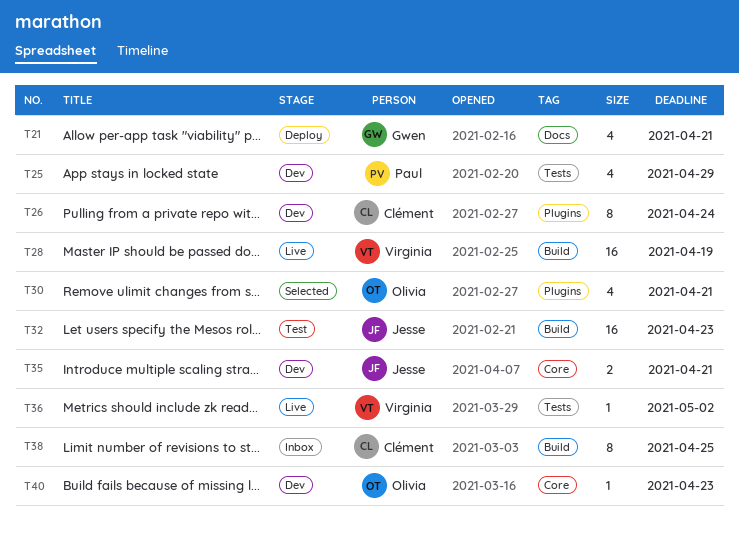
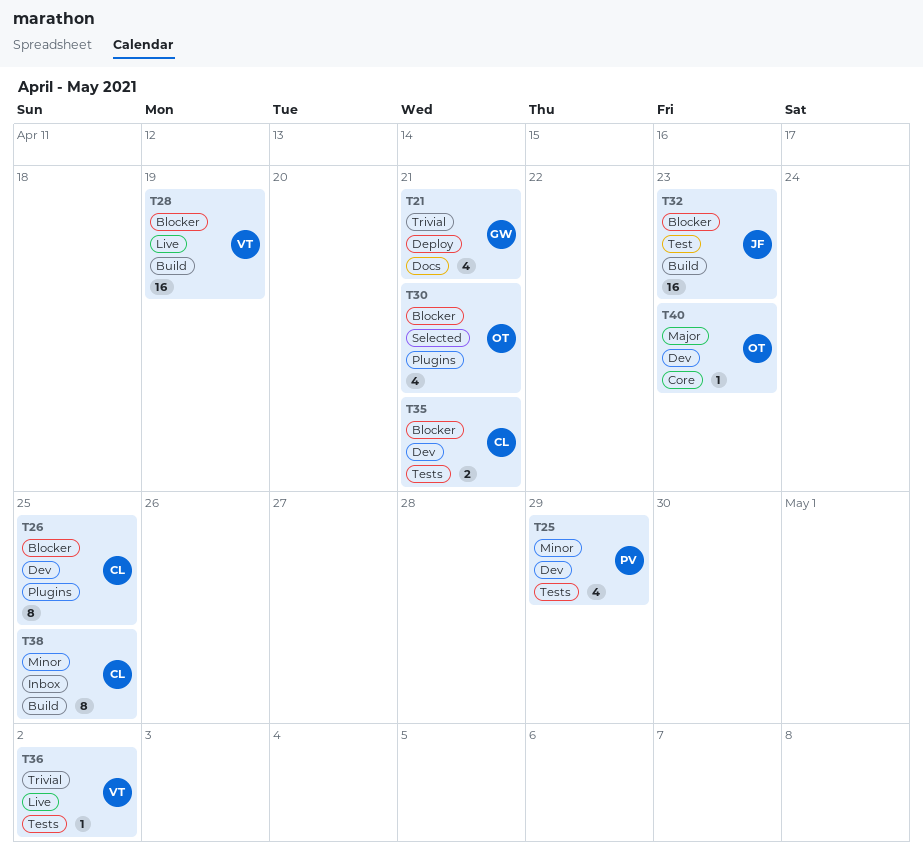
T26, due: Apr 24 -> Apr 25
T35, owner: Jesse -> Clément
T35, label: Core -> Tests

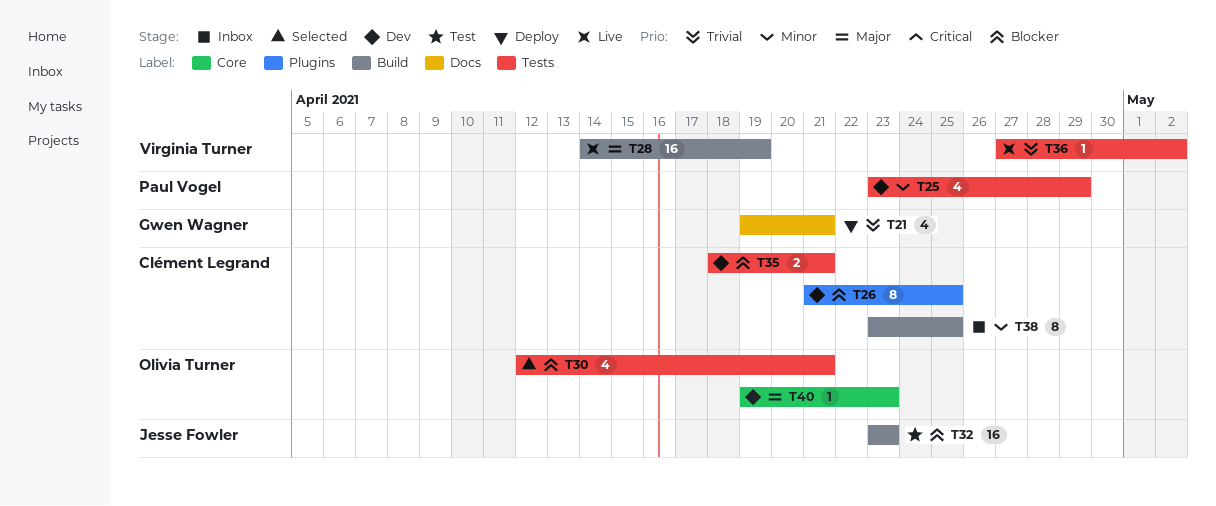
T28, priority: Blocker -> Major
T30, label: Plugins -> Tests

